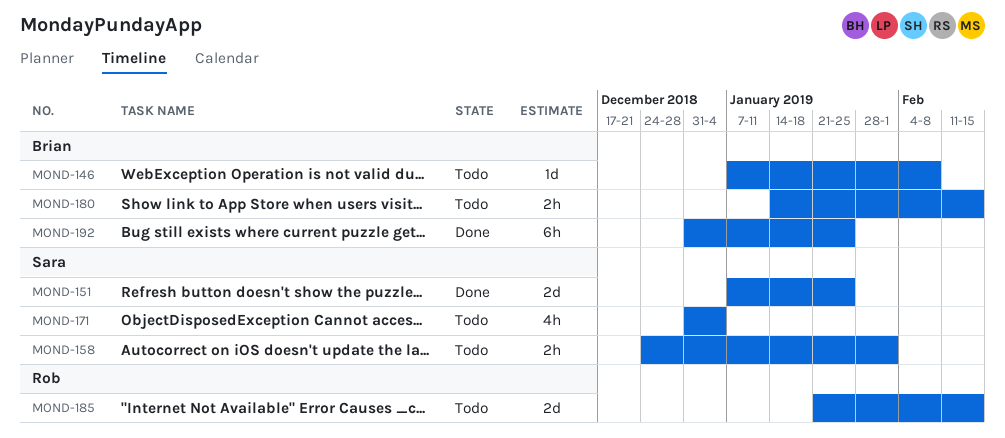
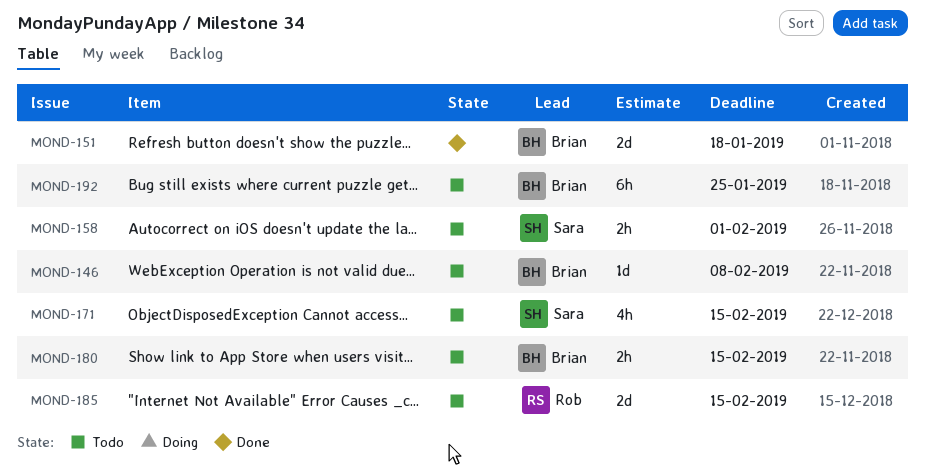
MOND-151, owner: Sara -> Brian
MOND-151, due: Jan 25 -> Jan 18
MOND-171, due: Jan 4 -> Feb 15
MOND-192, status: Done -> Todo

